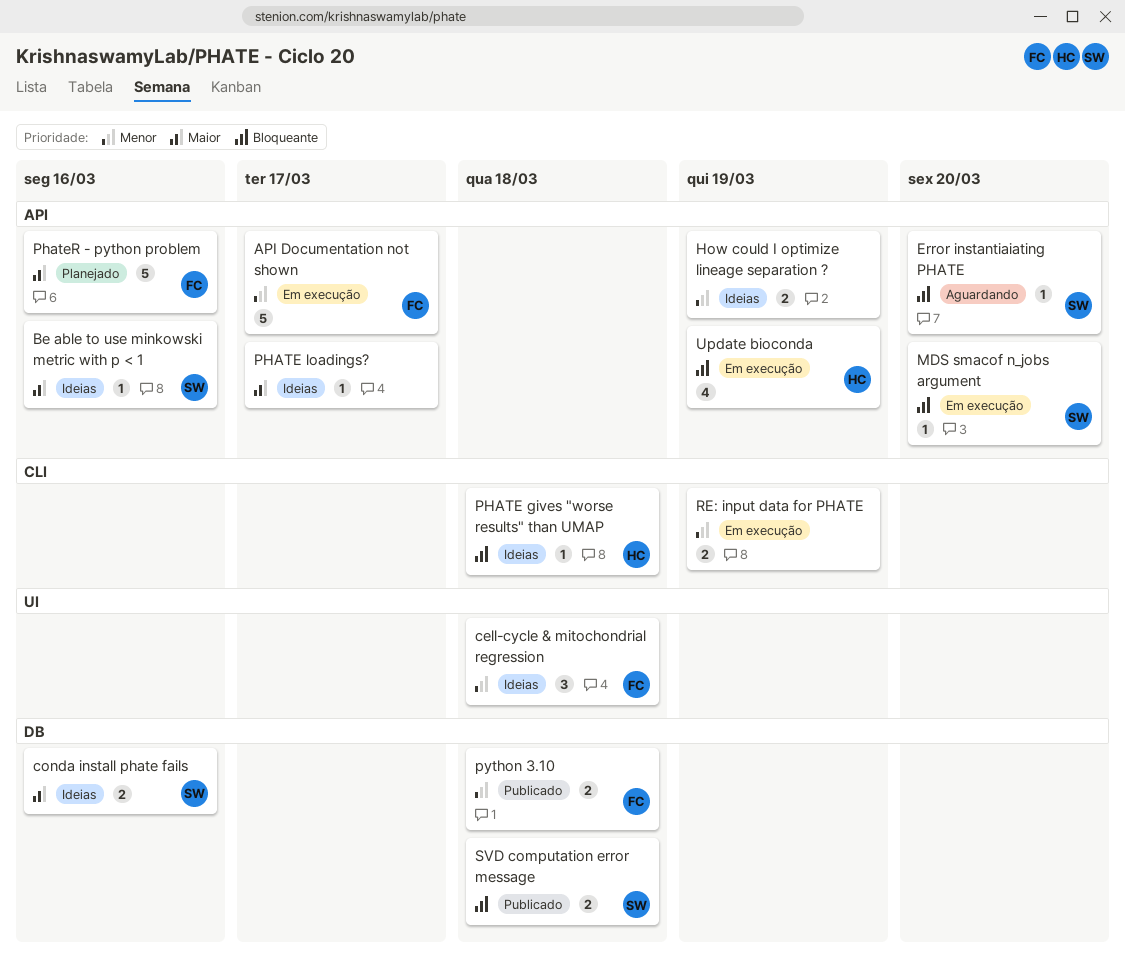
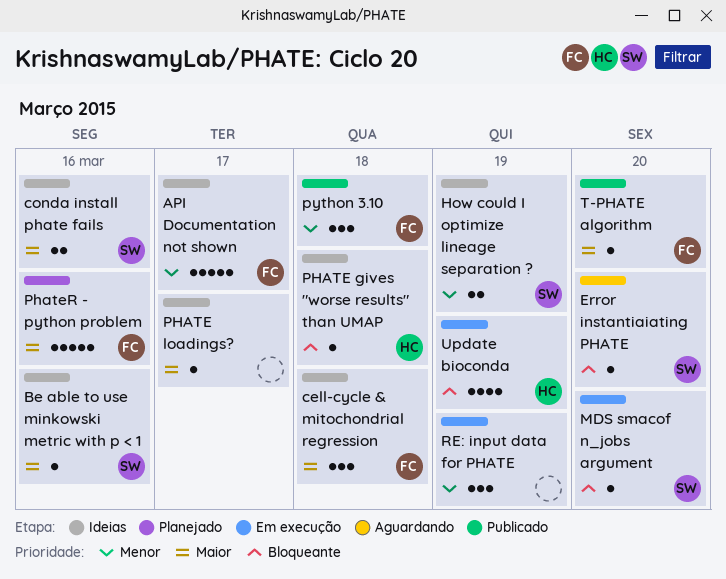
API Documentation not shown, status: Em execução -> Ideias
cell-cycle & mitochondrial regression, priority: Menor -> Maior
How could I optimize lineage separation ?, owner: none -> SW
python 3.10, estimate: 2 -> 3
RE: input data for PHATE, estimate: 2 -> 3
SVD computation error message: present -> none
T-PHATE algorithm: none -> present

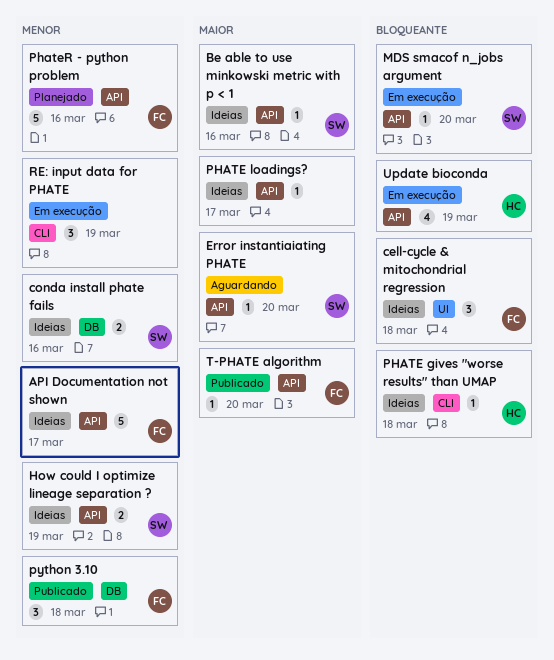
cell-cycle & mitochondrial regression, priority: Maior -> Bloqueante
conda install phate fails, priority: Maior -> Menor
Error instantiaiating PHATE, priority: Bloqueante -> Maior
PhateR - python problem, priority: Maior -> Menor

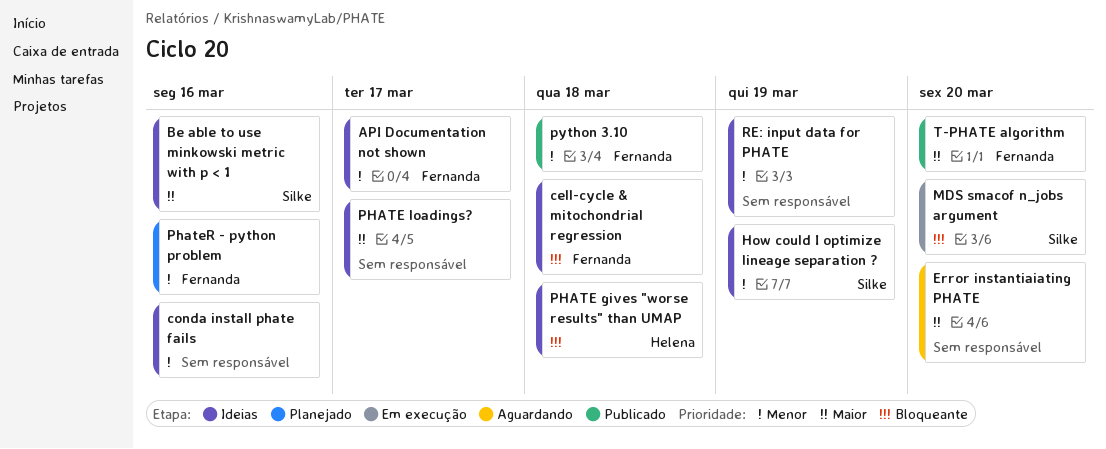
conda install phate fails, owner: Silke -> none
Error instantiaiating PHATE, owner: Silke -> none
RE: input data for PHATE, status: Em execução -> Ideias
Update bioconda: present -> none

